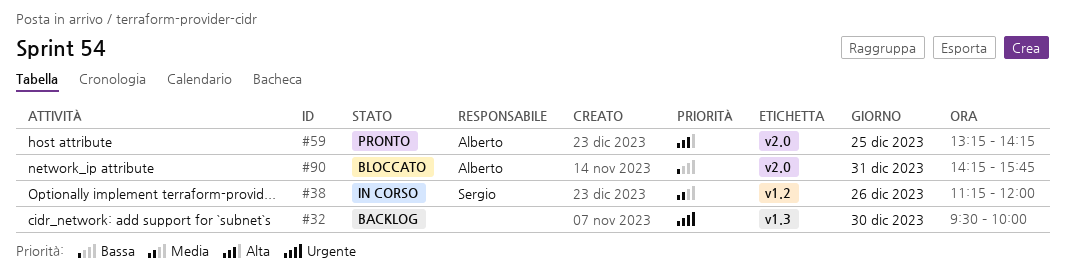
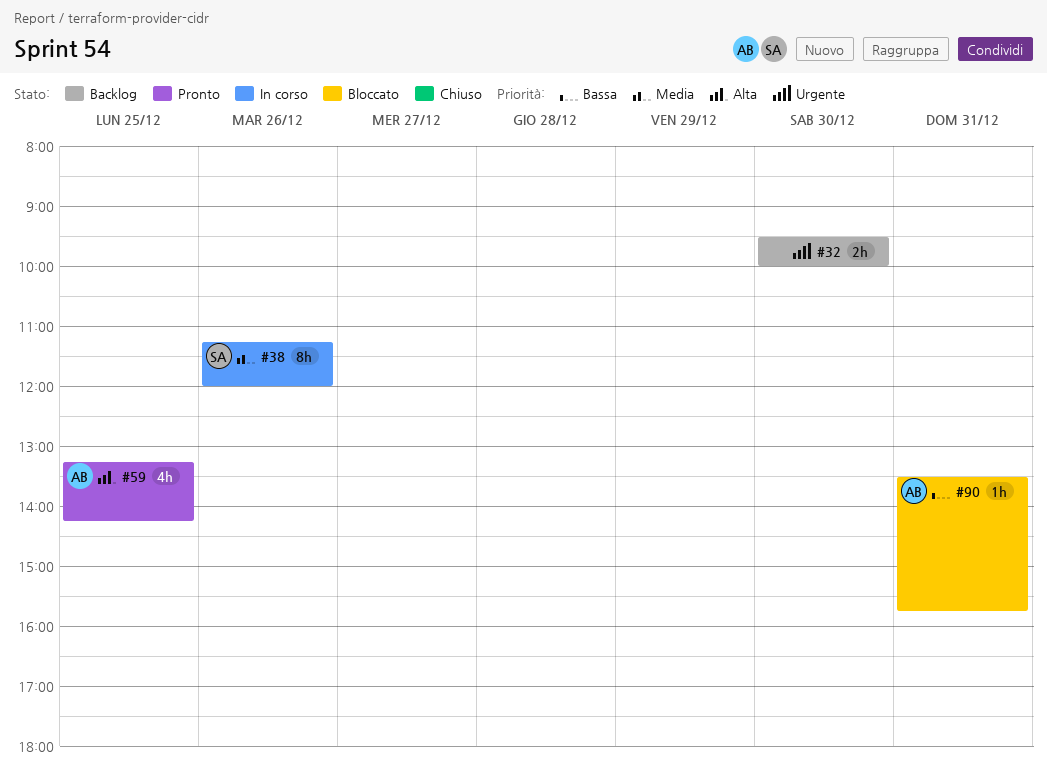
#90, begins: 14:15 -> 13:30

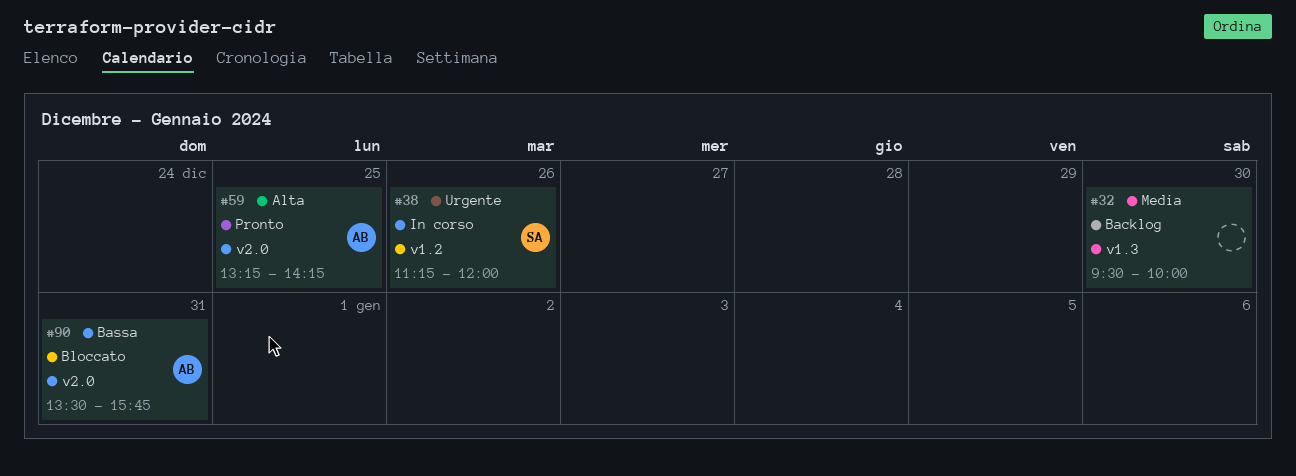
#32, priority: Urgente -> Media
#38, priority: Media -> Urgente

